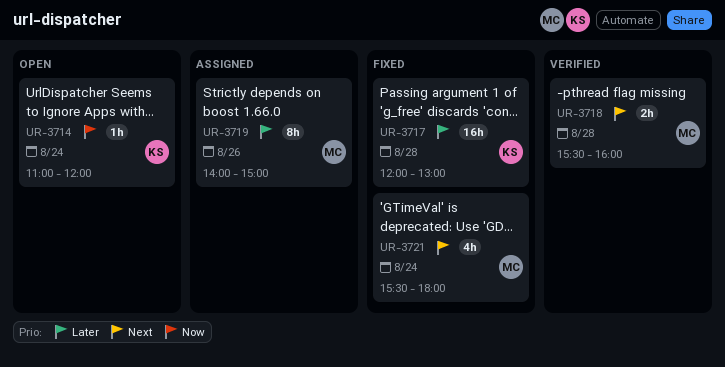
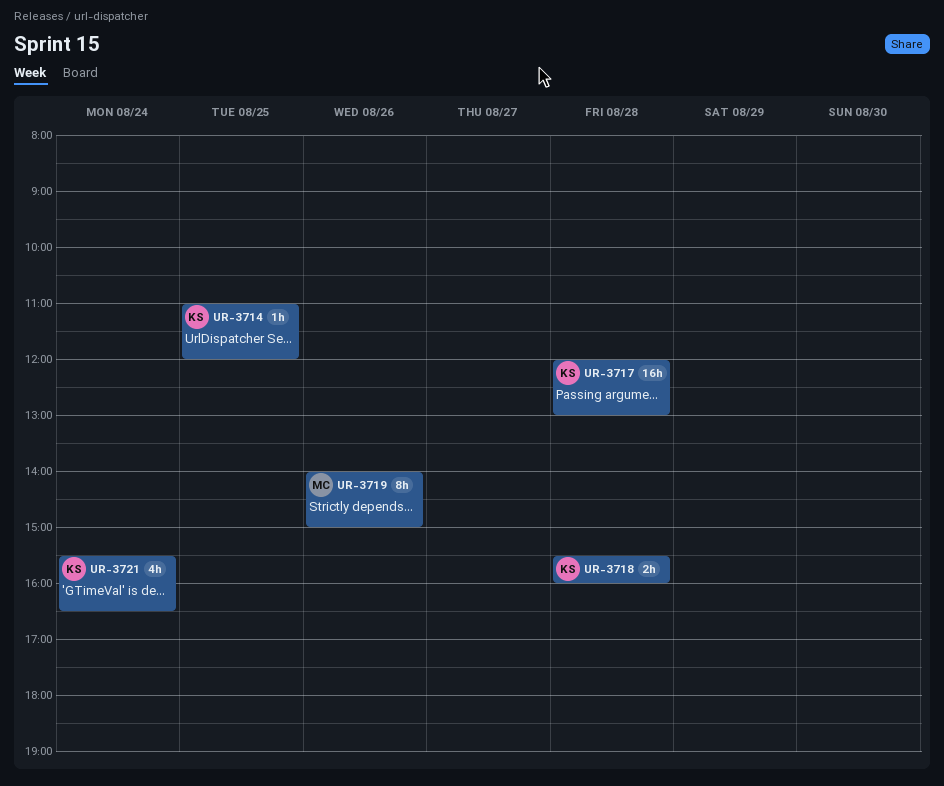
UR-3714, day: Aug 24 -> Aug 25
UR-3718, owner: MC -> KS
UR-3721, owner: MC -> KS
UR-3721, ends: 18:00 -> 16:30

